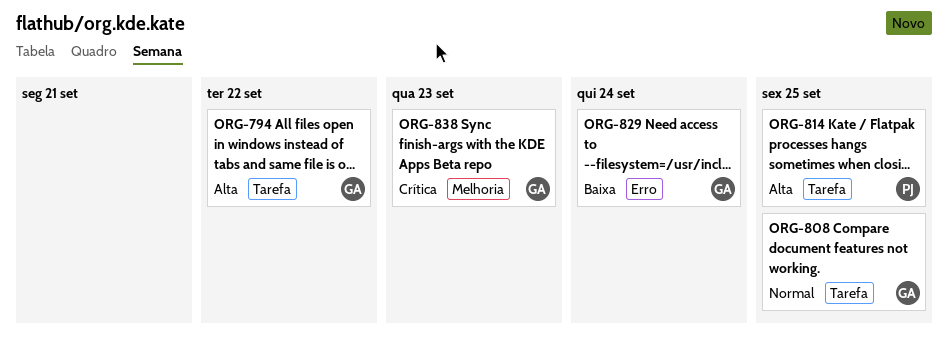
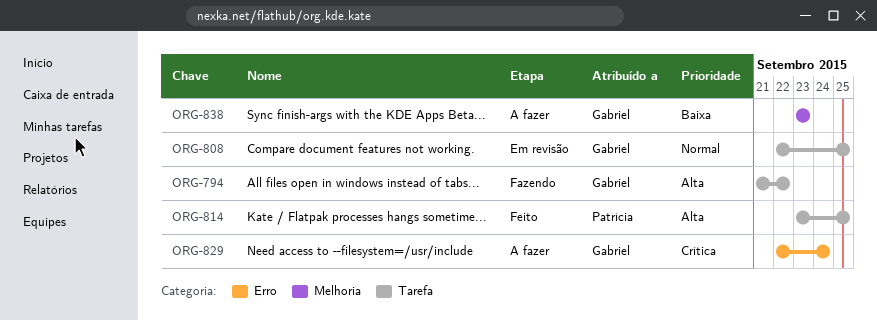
ORG-829, priority: Baixa -> Crítica
ORG-838, priority: Crítica -> Baixa

